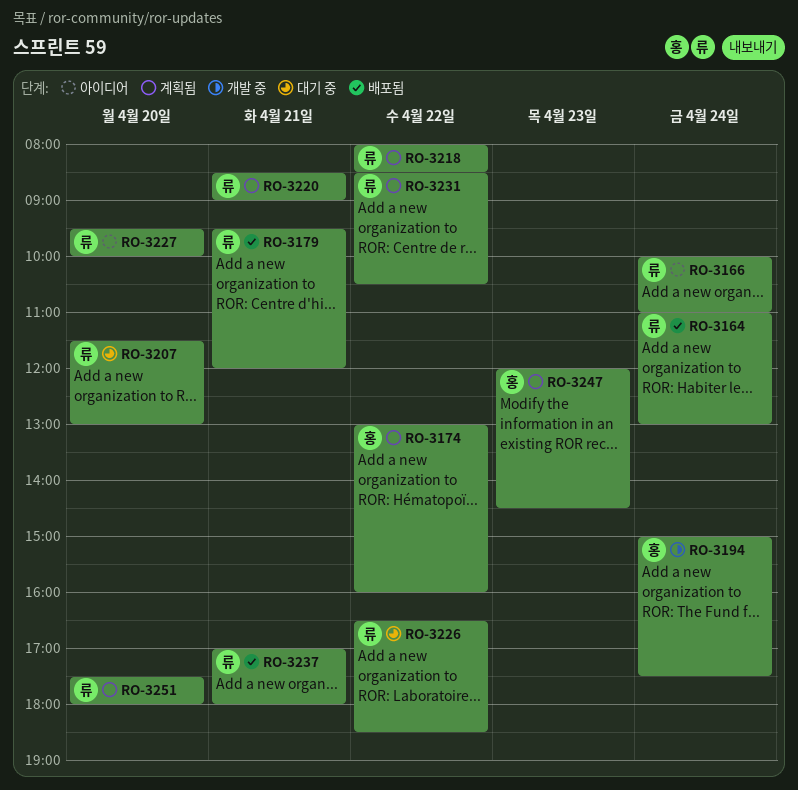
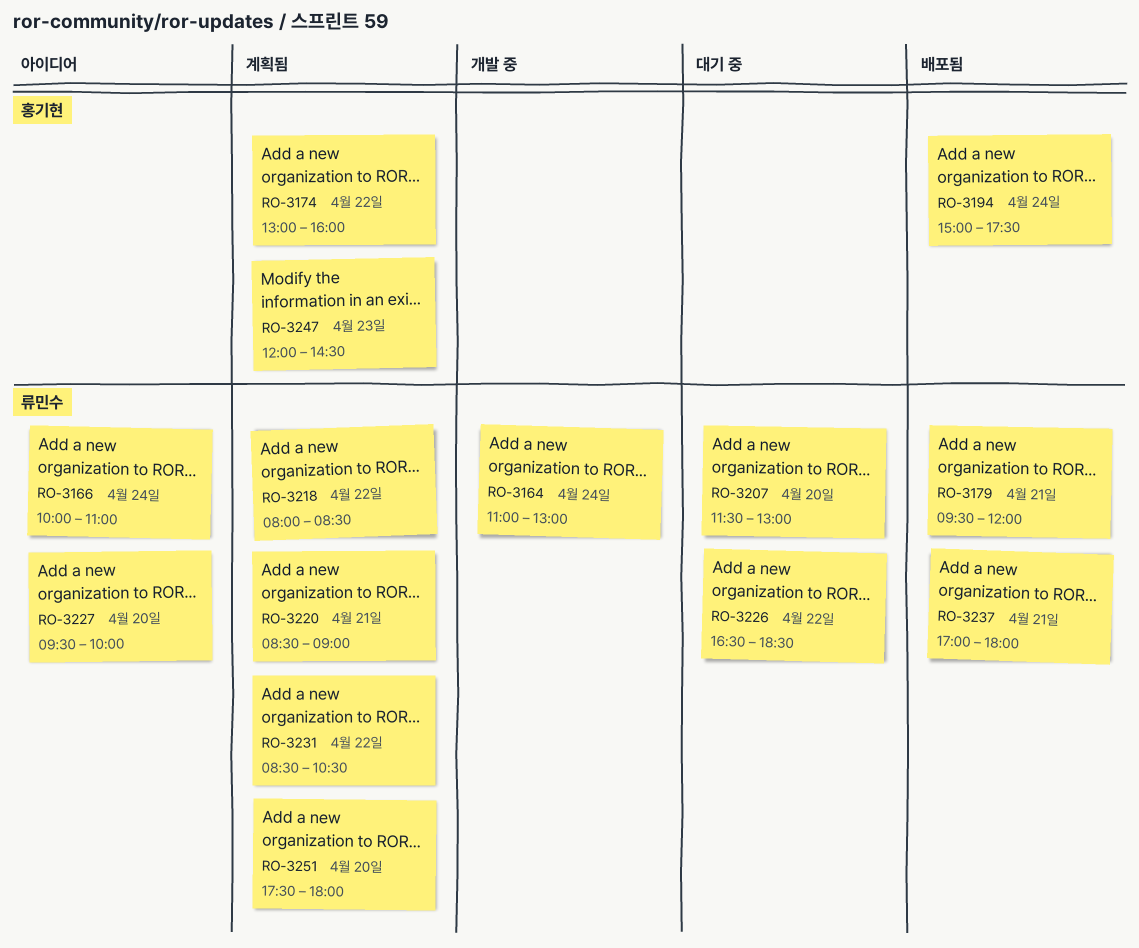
RO-3164, status: 배포됨 -> 개발 중
RO-3194, status: 개발 중 -> 배포됨

